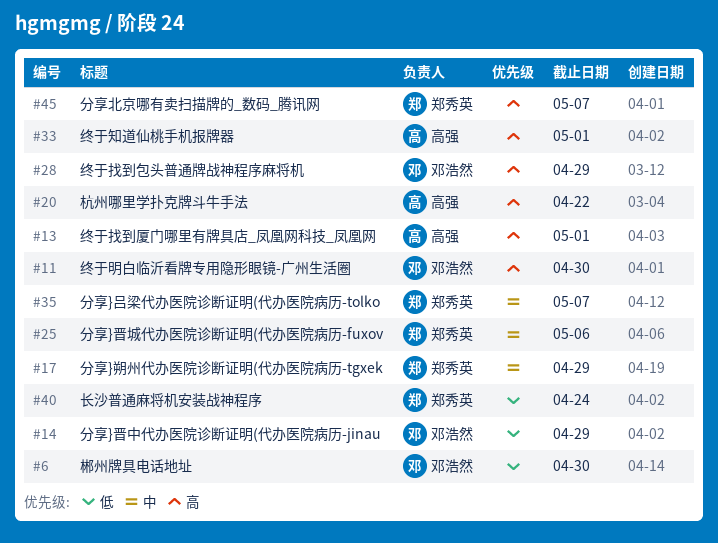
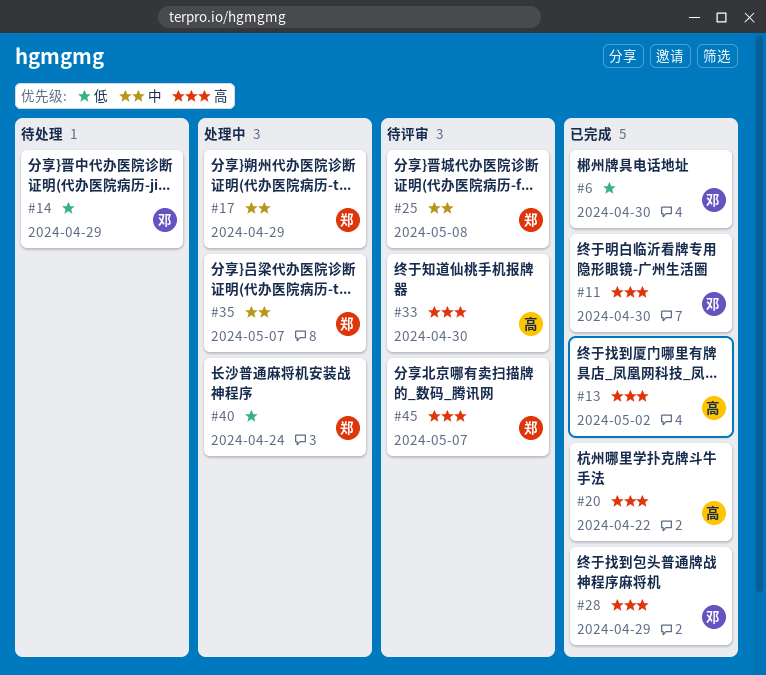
#13, due: May 1 -> May 2
#25, due: May 6 -> May 8
#33, due: May 1 -> Apr 30

